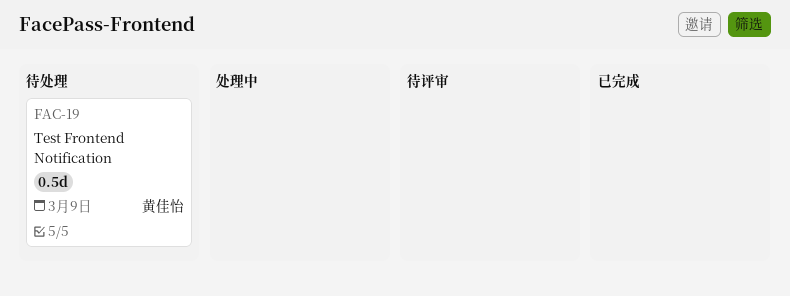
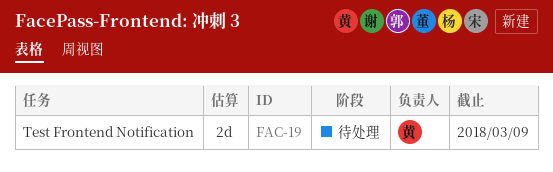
FAC-19, estimate: 0.5d -> 2d

